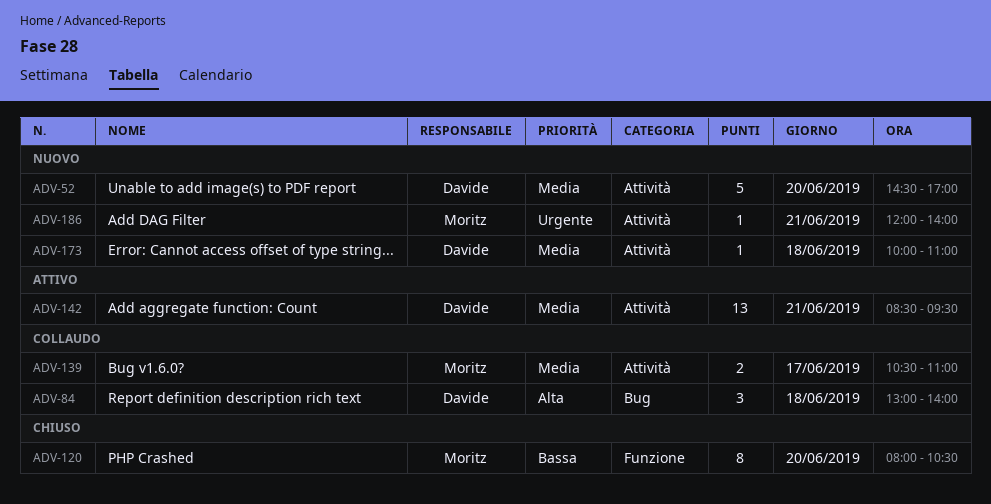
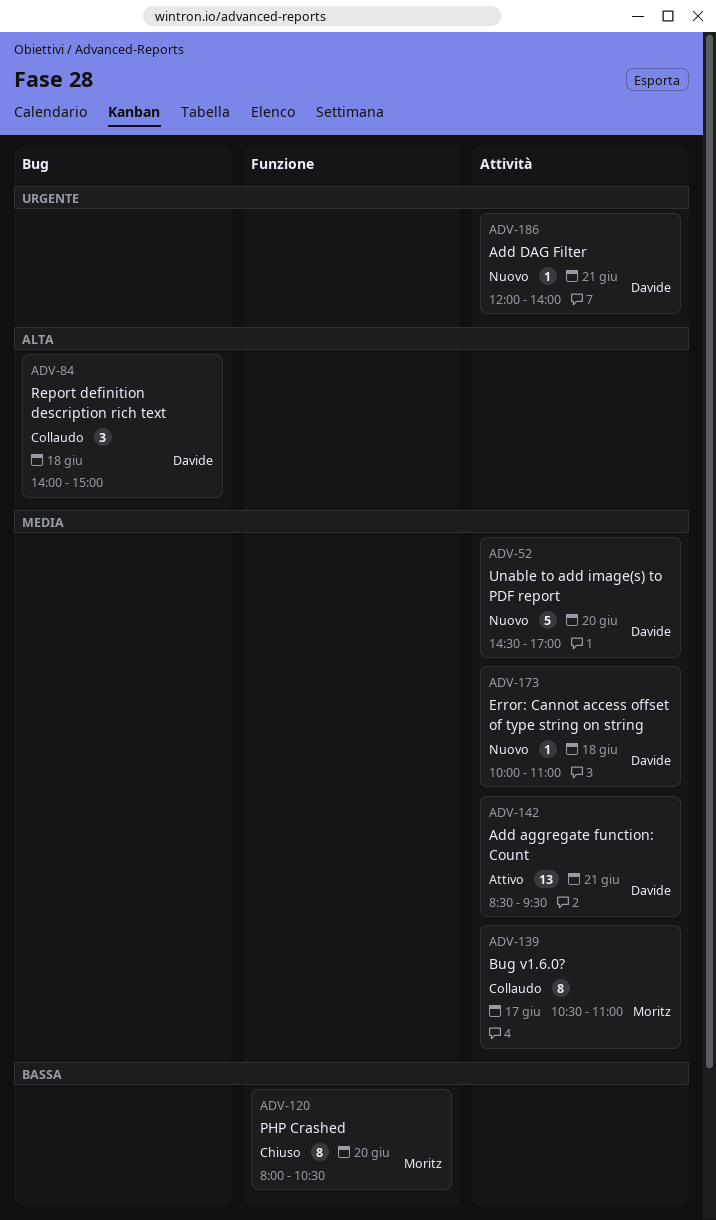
ADV-84, begins: 13:00 -> 14:00
ADV-84, ends: 14:00 -> 15:00
ADV-139, estimate: 2 -> 8
ADV-186, owner: Moritz -> Davide

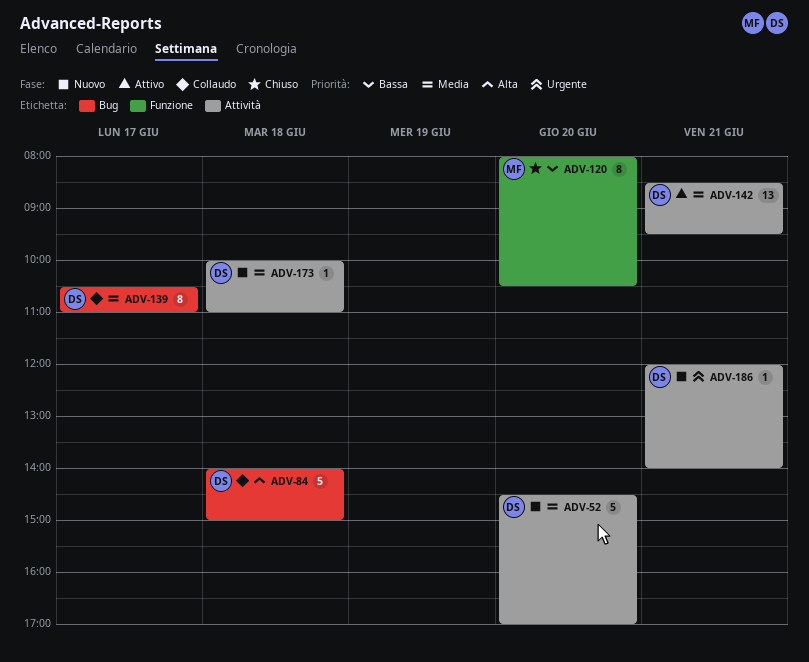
ADV-84, estimate: 3 -> 5
ADV-139, owner: Moritz -> Davide
ADV-139, label: Attività -> Bug

